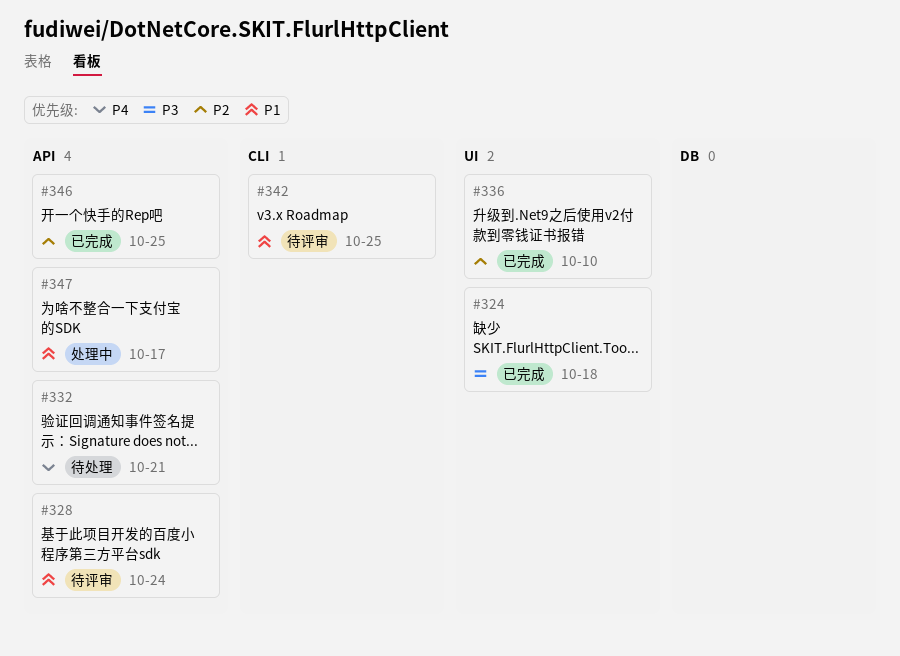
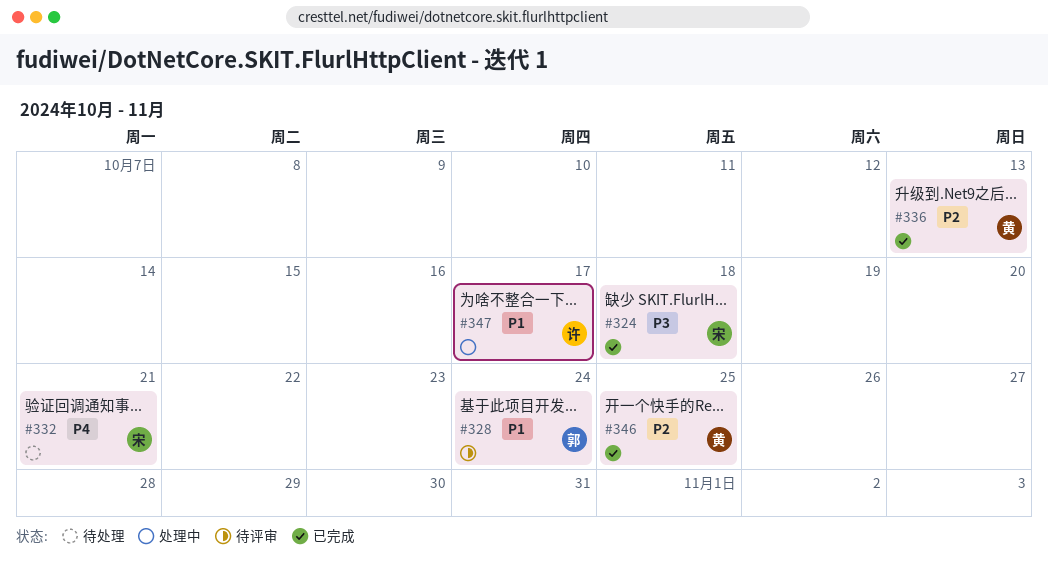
#336, due: Oct 10 -> Oct 13
#342: present -> none

